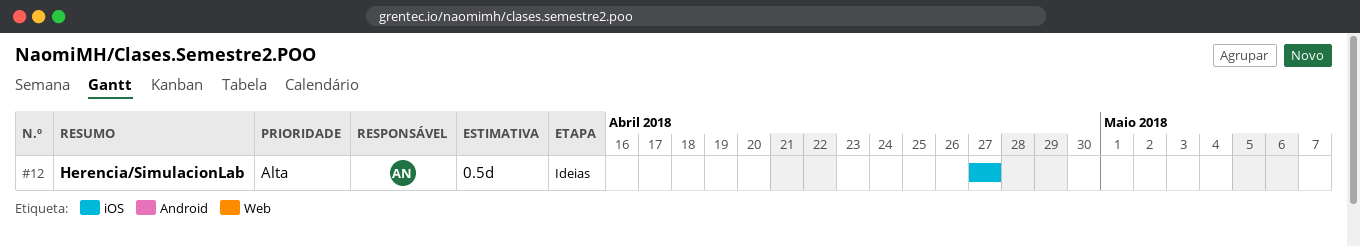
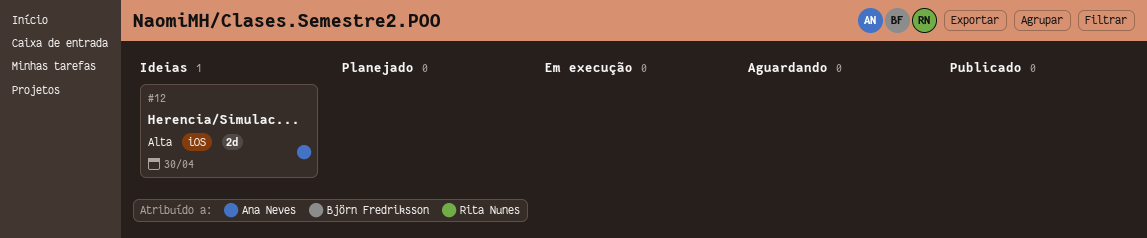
#12, estimate: 0.5d -> 2d
#12, due: Apr 27 -> Apr 30

